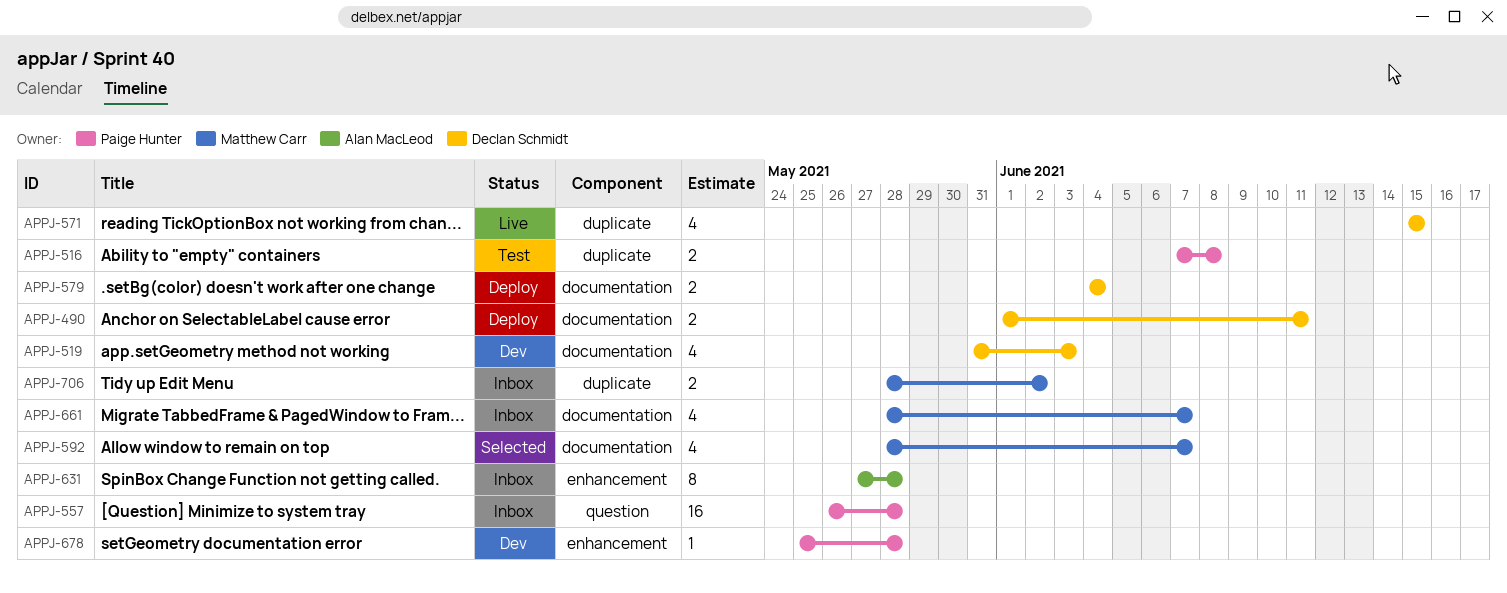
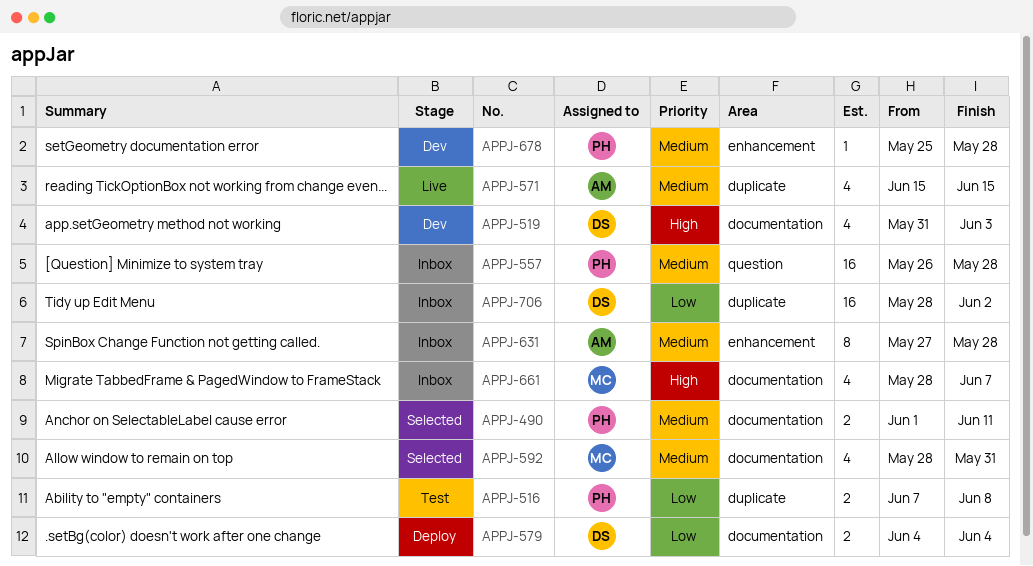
APPJ-490, status: Deploy -> Selected
APPJ-490, owner: Declan Schmidt -> Paige Hunter
APPJ-571, owner: Declan Schmidt -> Alan MacLeod
APPJ-592, due: Jun 7 -> May 31
APPJ-706, owner: Matthew Carr -> Declan Schmidt
APPJ-706, estimate: 2 -> 16

